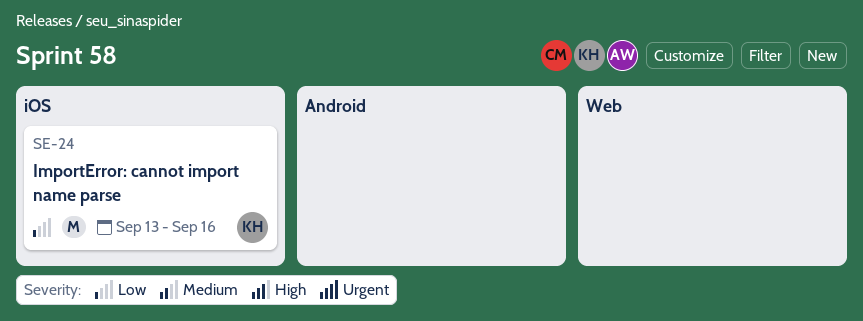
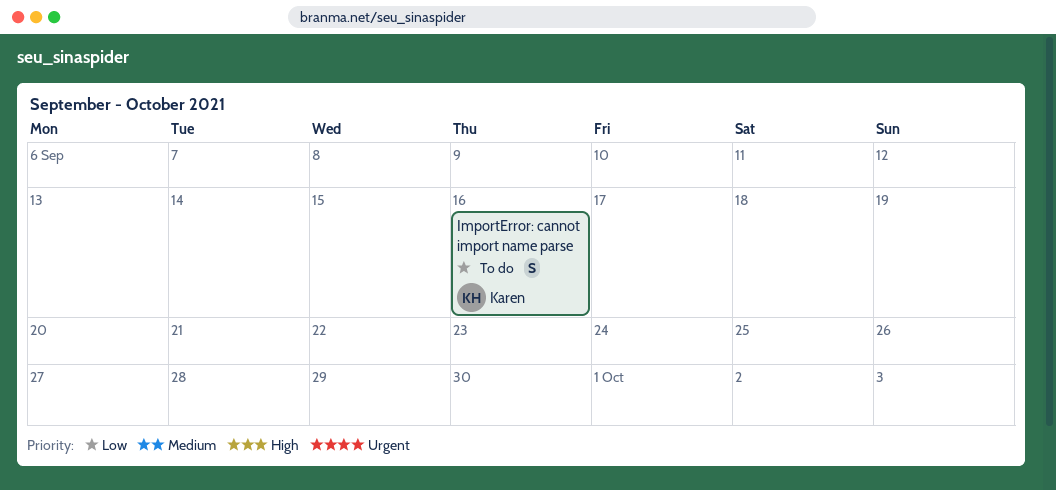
ImportError: cannot import name parse, estimate: M -> S

